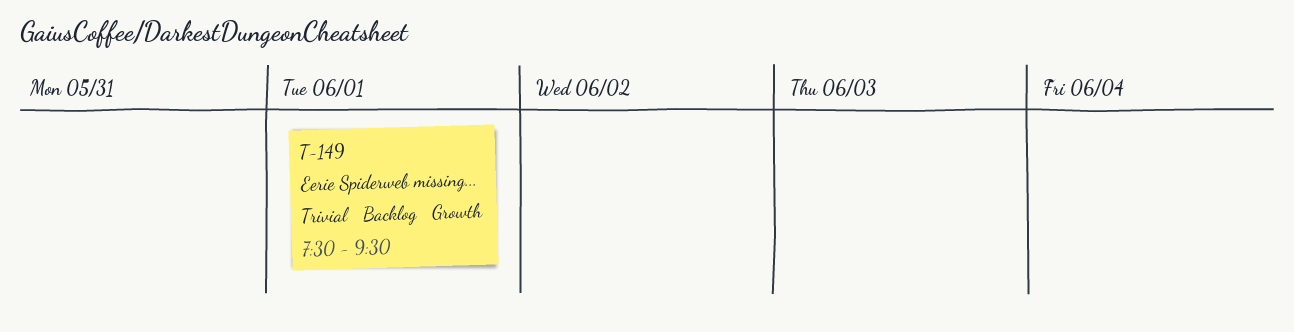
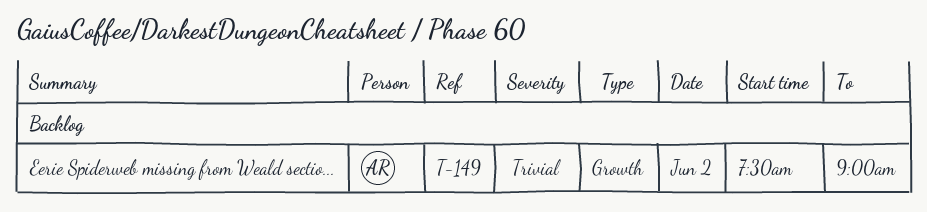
T-149, day: Jun 1 -> Jun 2
T-149, ends: 09:30 -> 09:00

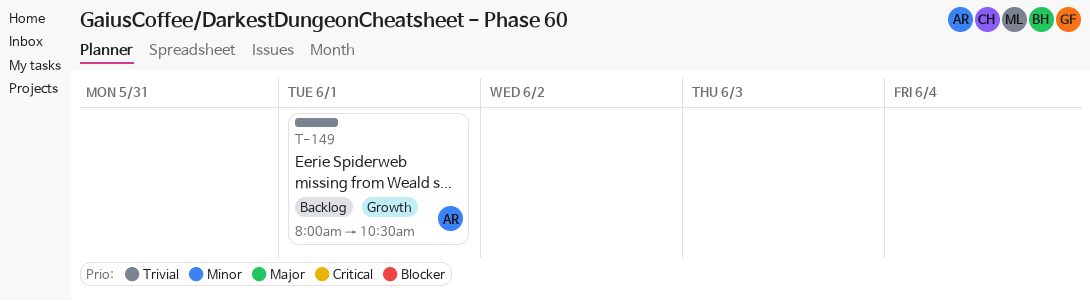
T-149, day: Jun 2 -> Jun 1
T-149, begins: 07:30 -> 08:00
T-149, ends: 09:00 -> 10:30

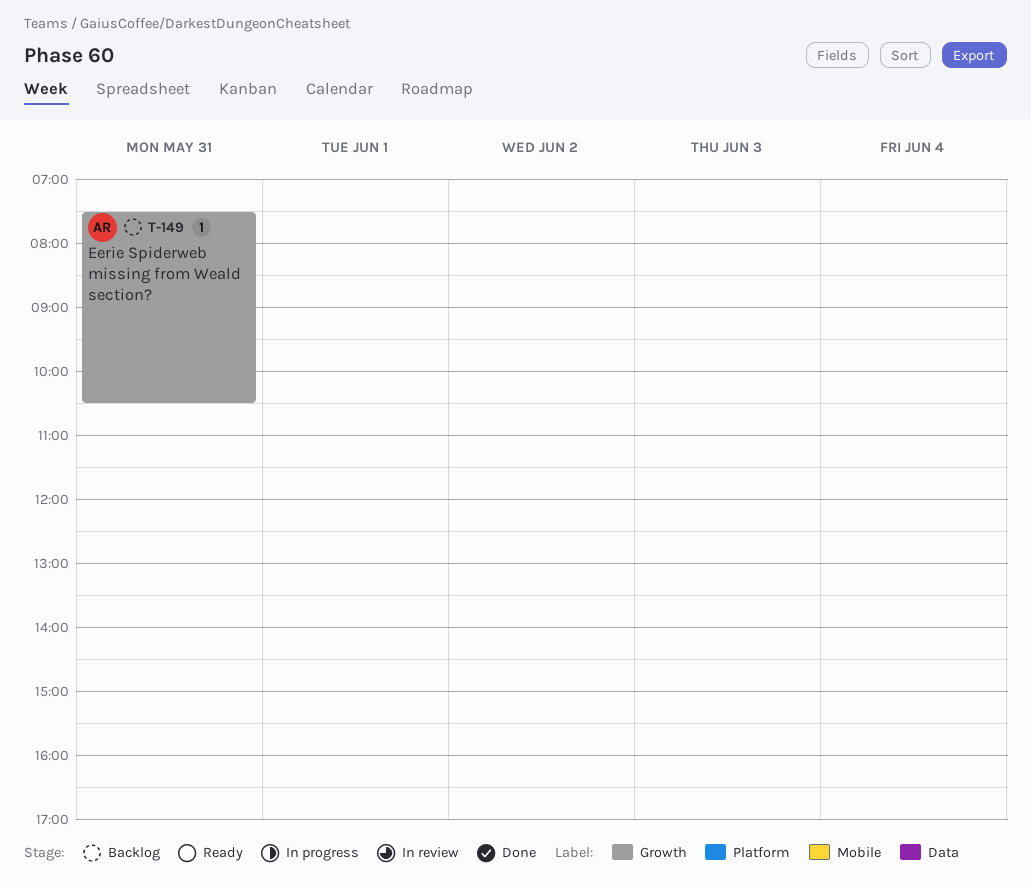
T-149, day: Jun 1 -> May 31
T-149, begins: 08:00 -> 07:30

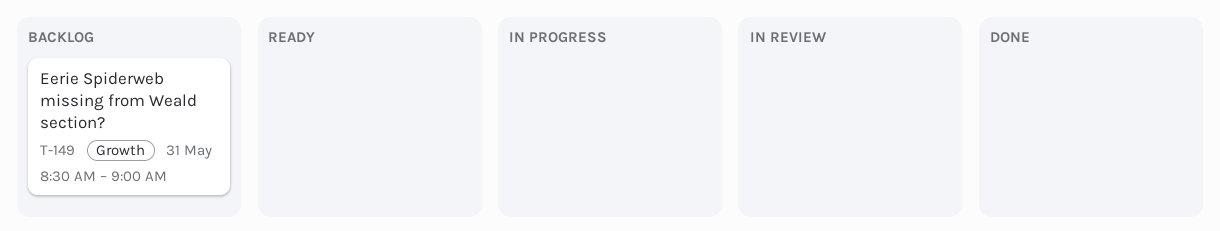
T-149, begins: 07:30 -> 08:30
T-149, ends: 10:30 -> 09:00

